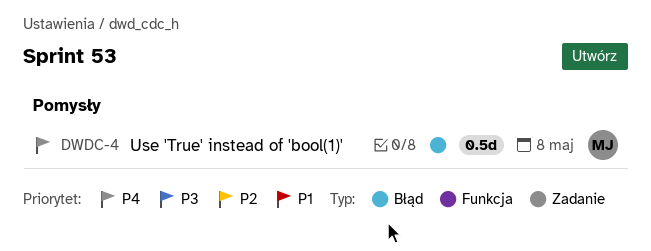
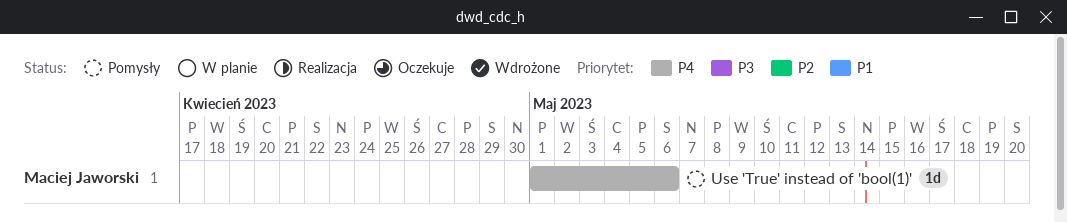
Use 'True' instead of 'bool(1)', estimate: 0.5d -> 1d
Use 'True' instead of 'bool(1)', due: May 8 -> May 6

